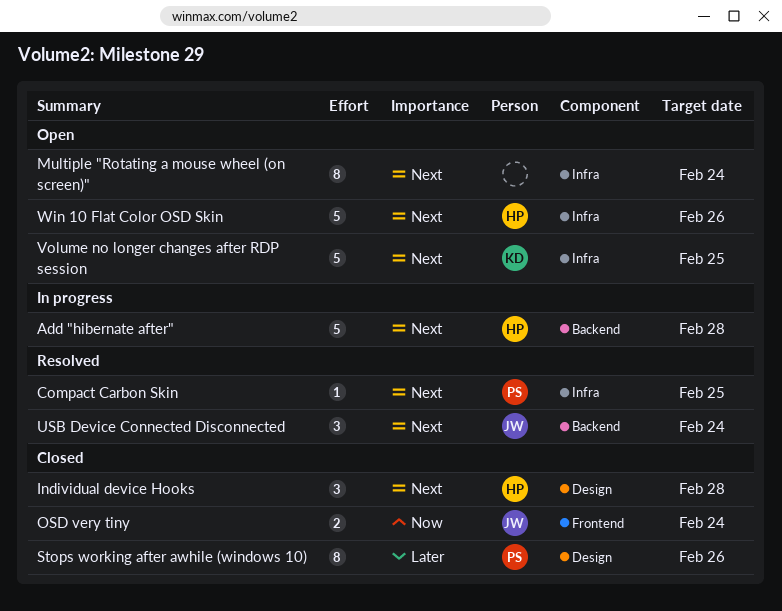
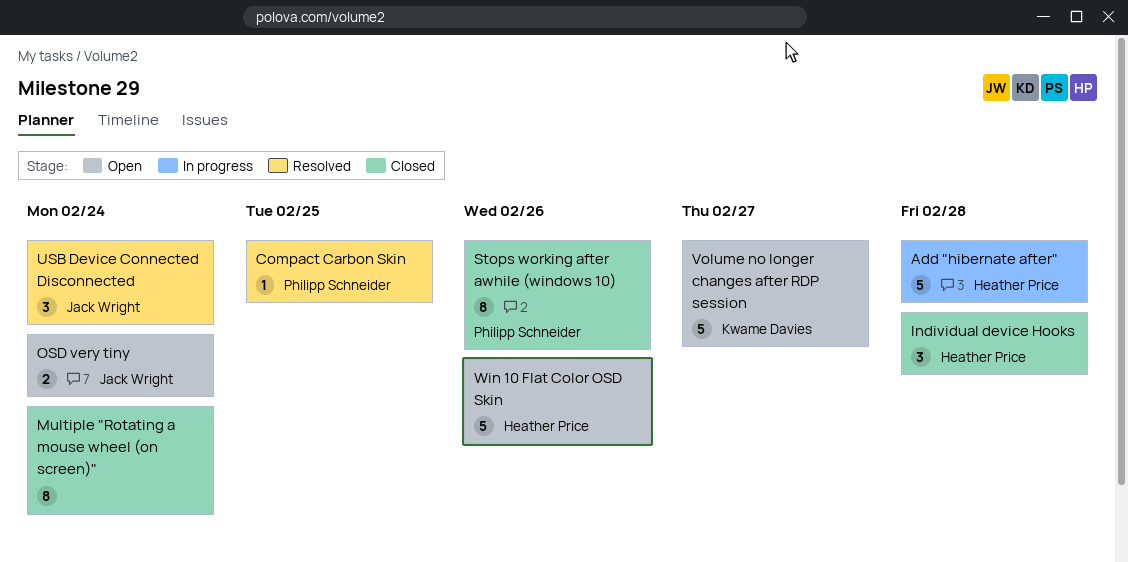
Multiple "Rotating a mouse wheel (on screen)", status: Open -> Closed
OSD very tiny, status: Closed -> Open
Volume no longer changes after RDP session, due: Feb 25 -> Feb 27

